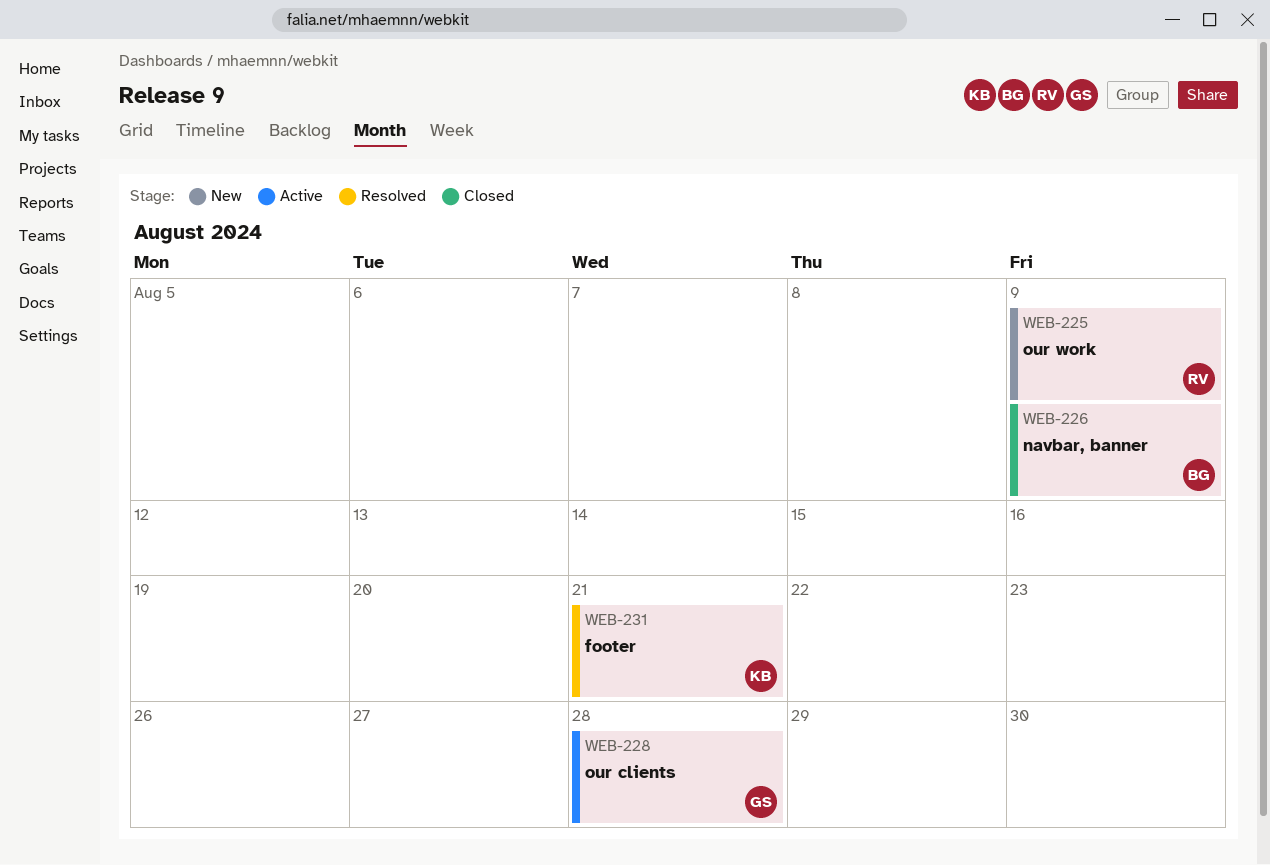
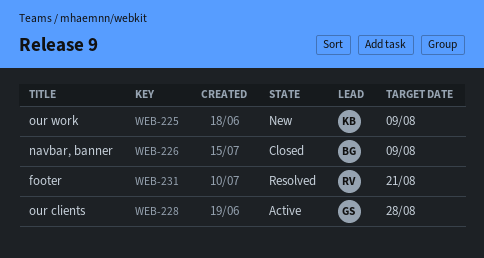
WEB-225, owner: RV -> KB
WEB-231, owner: KB -> RV

